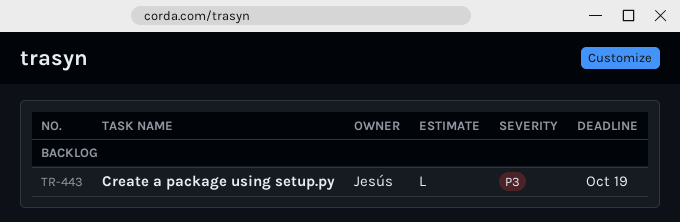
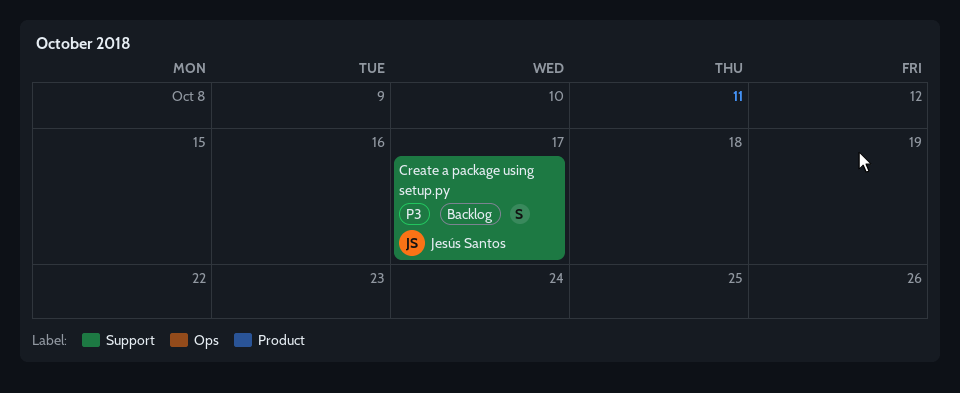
Create a package using setup.py, estimate: L -> S
Create a package using setup.py, due: Oct 19 -> Oct 17

